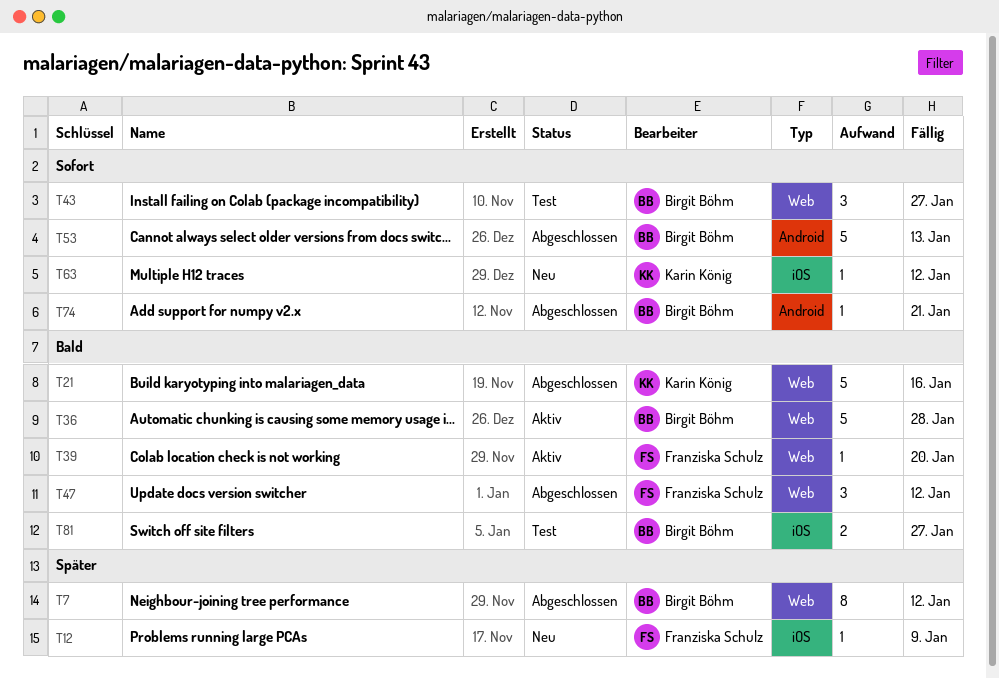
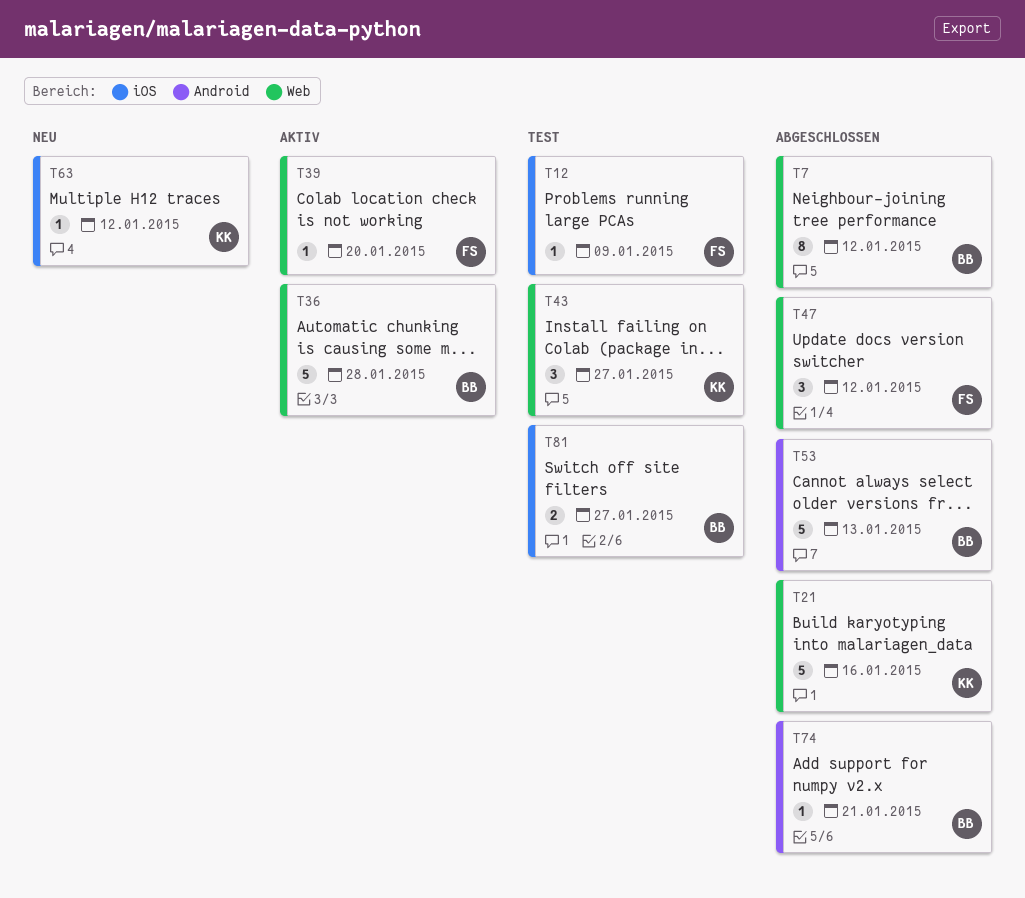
T12, status: Neu -> Test
T43, owner: Birgit Böhm -> Karin König

